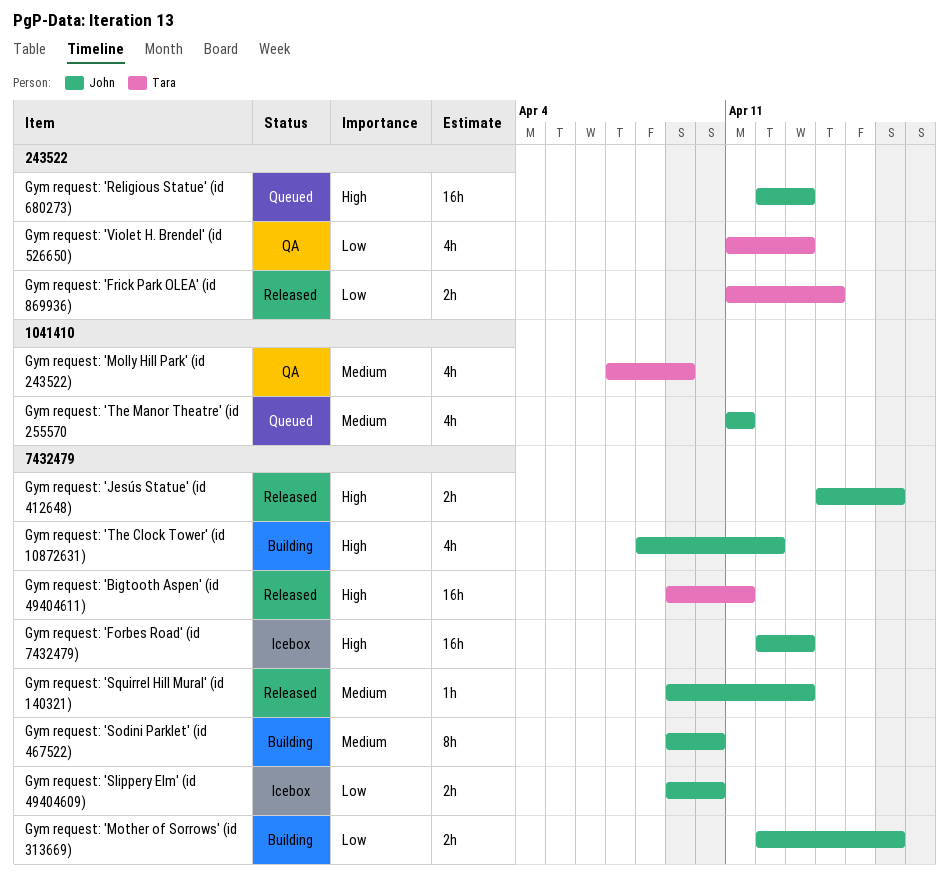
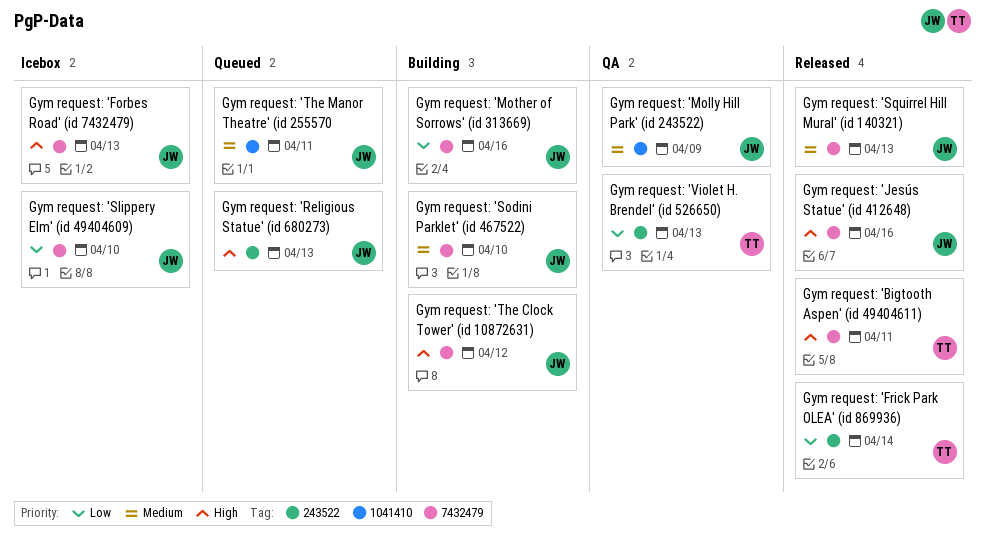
Gym request: 'Molly Hill Park' (id 243522), owner: Tara -> John

